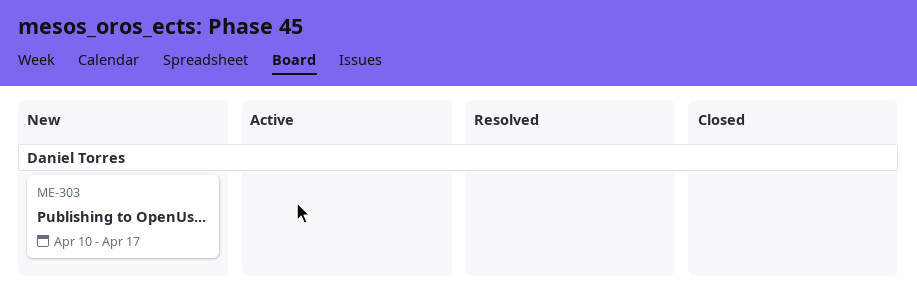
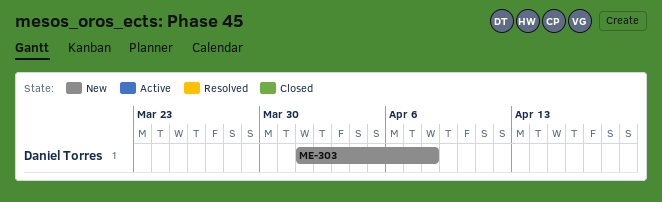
ME-303, start: Apr 10 -> Apr 1
ME-303, due: Apr 17 -> Apr 8

